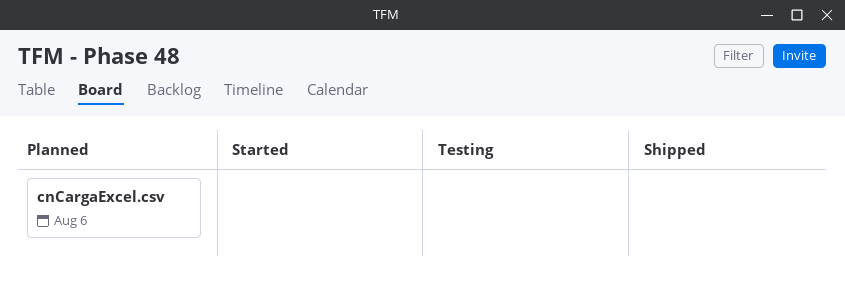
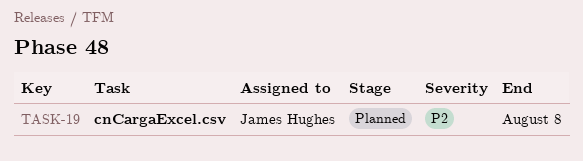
cnCargaExcel.csv, due: Aug 6 -> Aug 8

